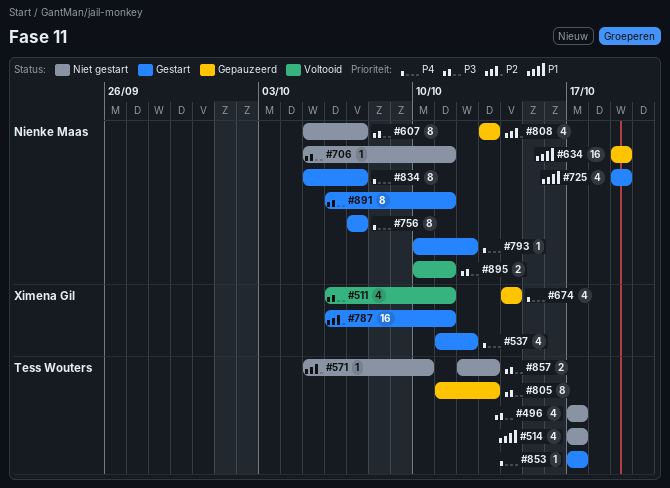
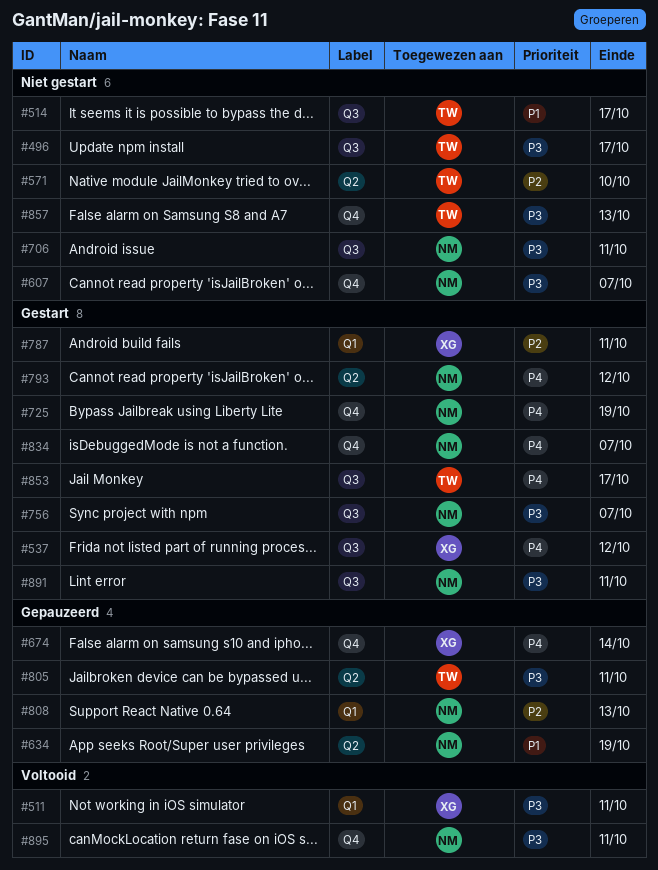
#725, priority: P1 -> P4
#756, priority: P4 -> P3
#805, due: Oct 13 -> Oct 11

